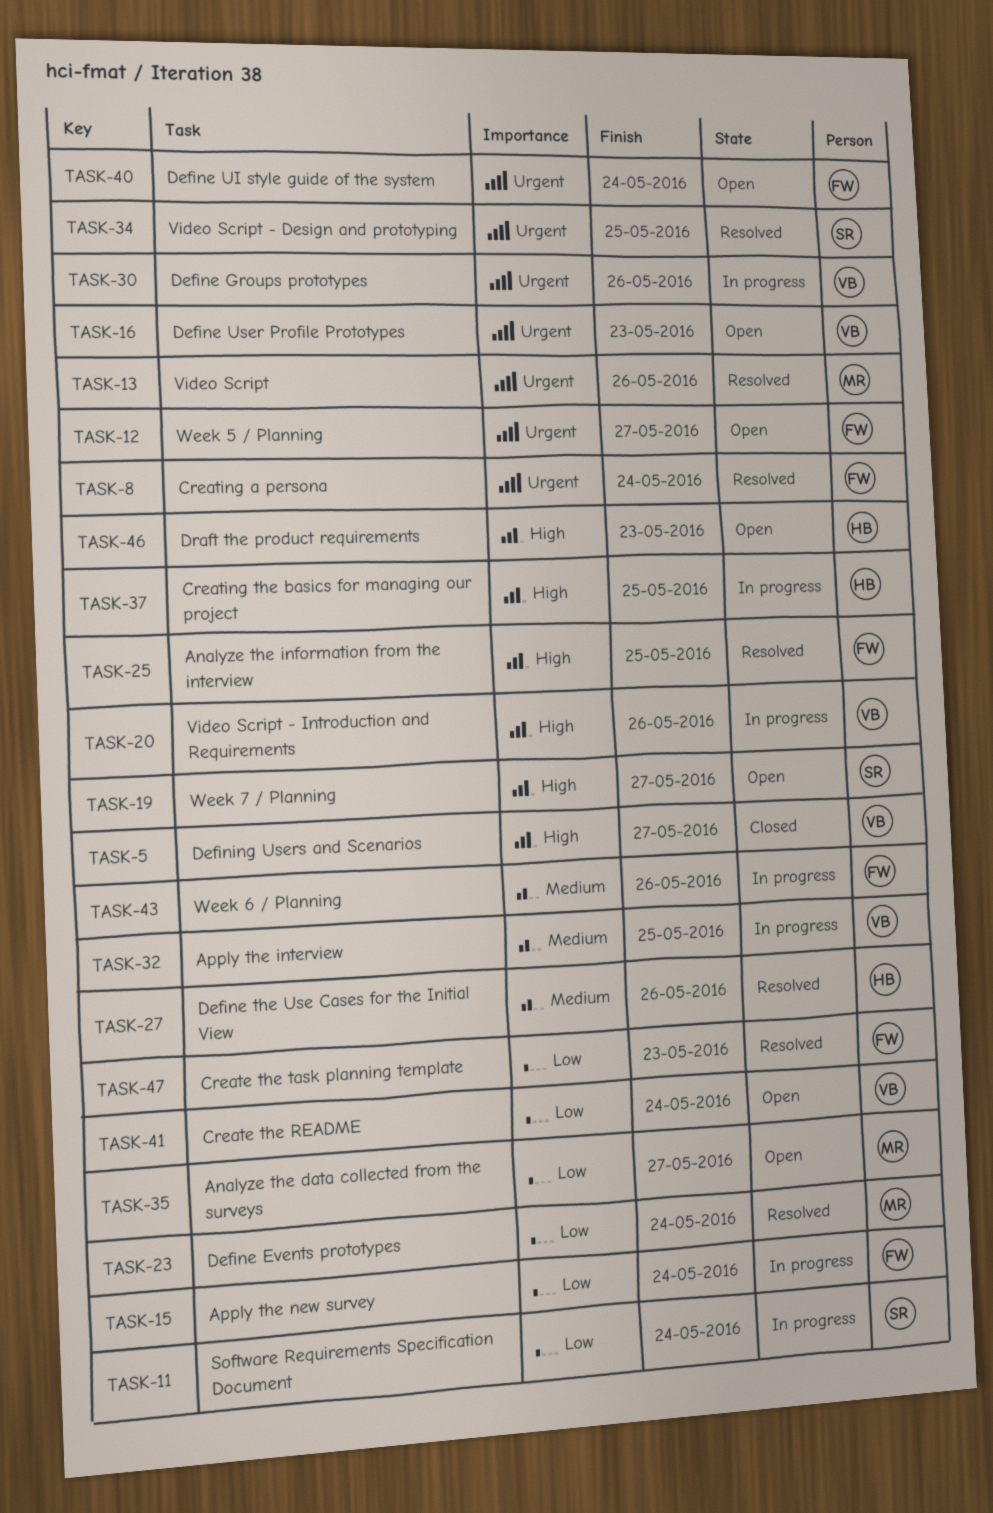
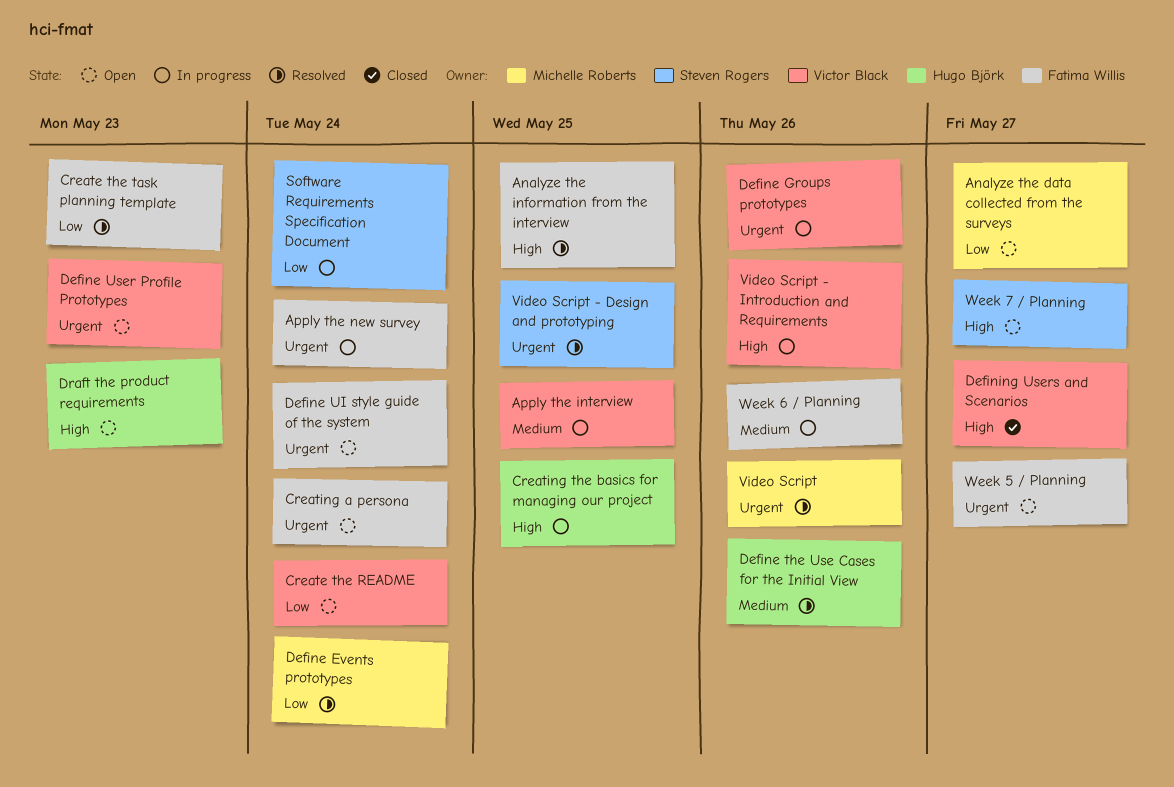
Apply the new survey, priority: Low -> Urgent
Creating a persona, status: Resolved -> Open

